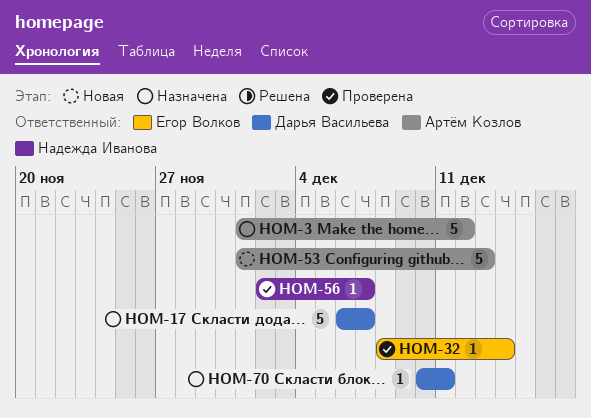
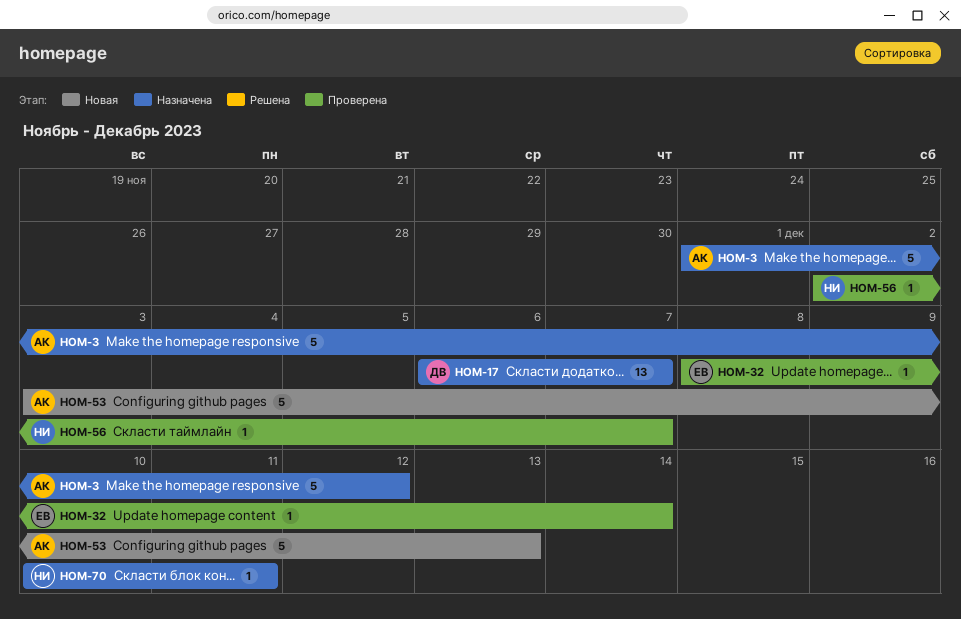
HOM-17, estimate: 5 -> 13
HOM-53, start: Dec 1 -> Dec 3
HOM-70, owner: Дарья Васильева -> Надежда Иванова

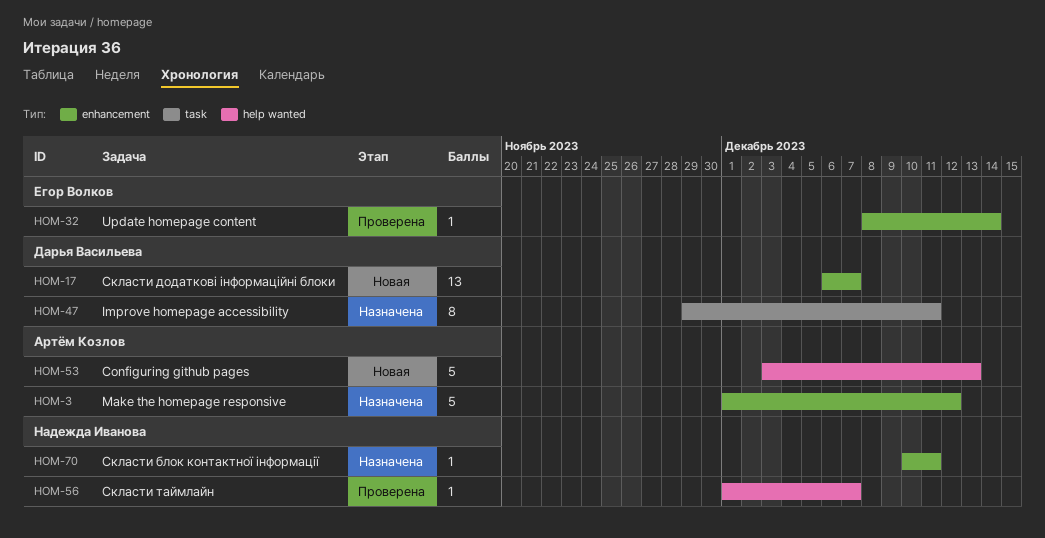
HOM-17, status: Назначена -> Новая
HOM-47: none -> present
HOM-56, start: Dec 2 -> Dec 1

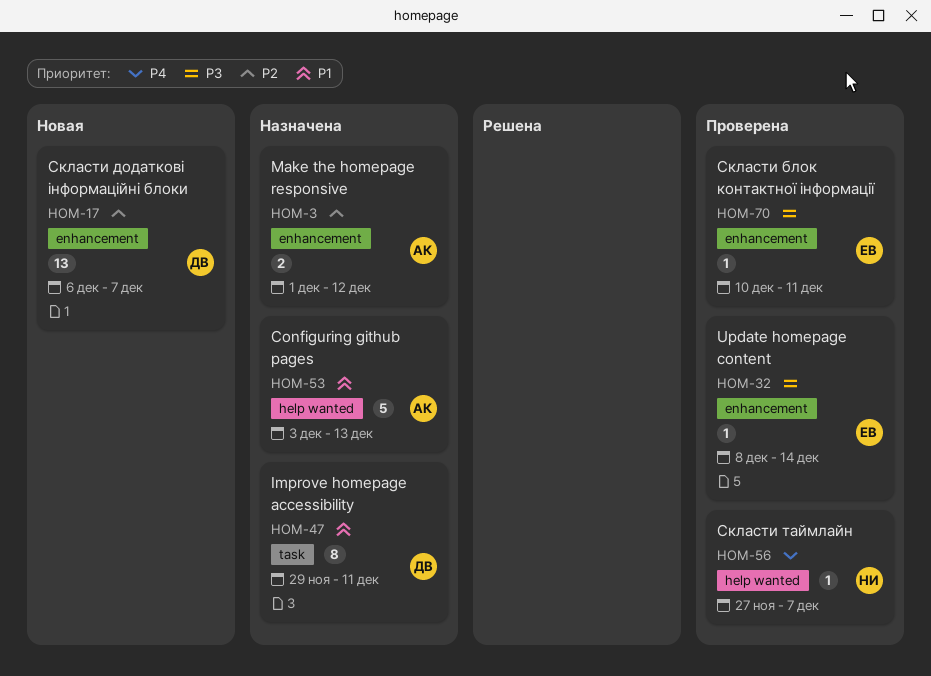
HOM-3, estimate: 5 -> 2
HOM-53, status: Новая -> Назначена
HOM-56, start: Dec 1 -> Nov 27
HOM-70, status: Назначена -> Проверена
HOM-70, owner: Надежда Иванова -> Егор Волков

